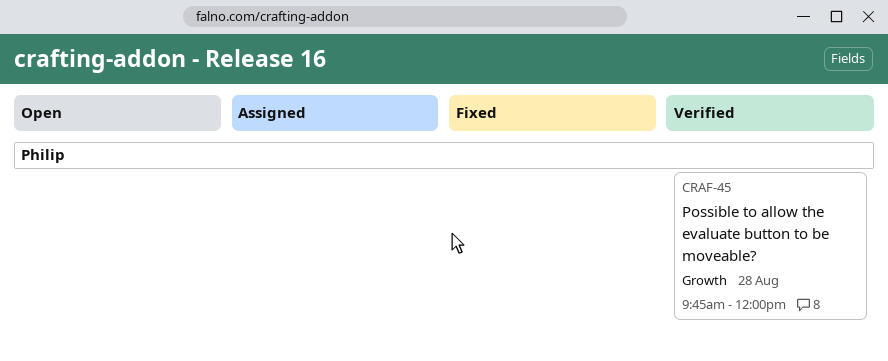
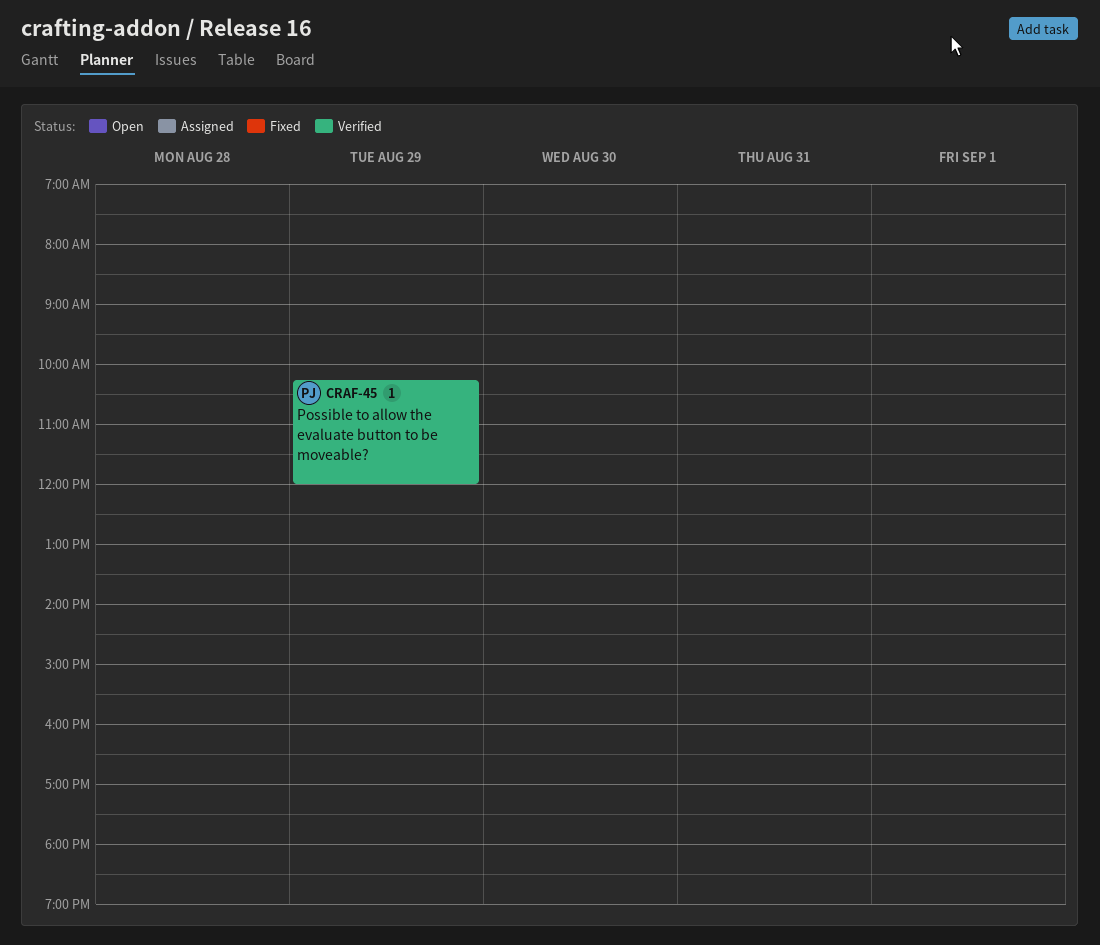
CRAF-45, day: Aug 28 -> Aug 29
CRAF-45, begins: 09:45 -> 10:15

